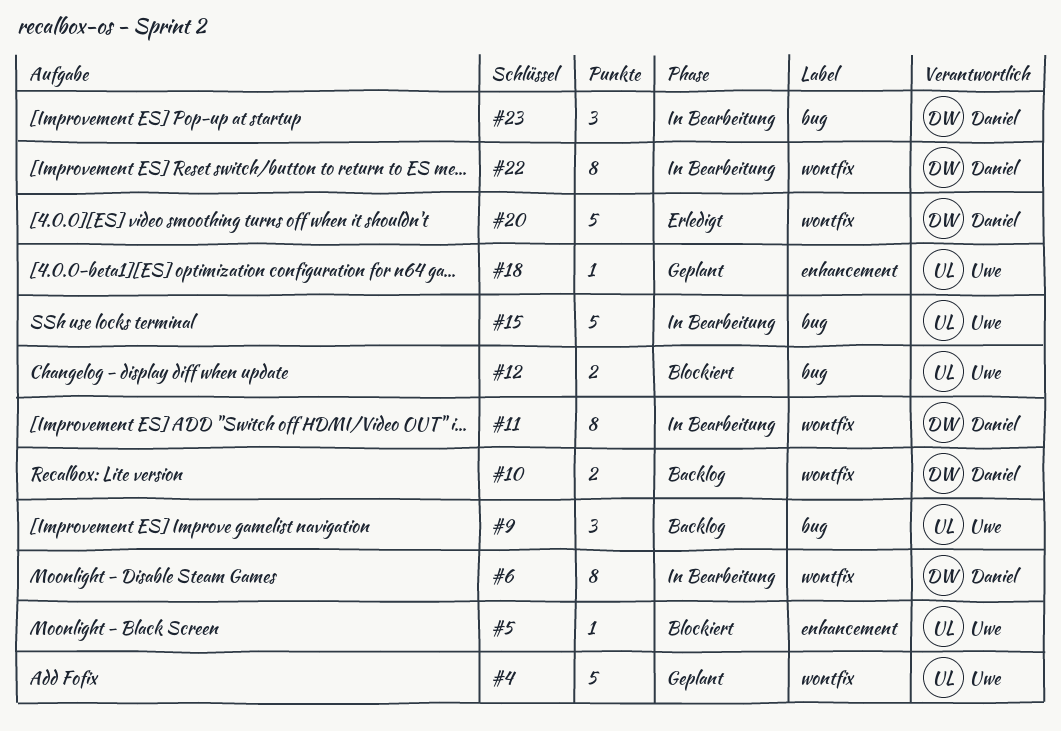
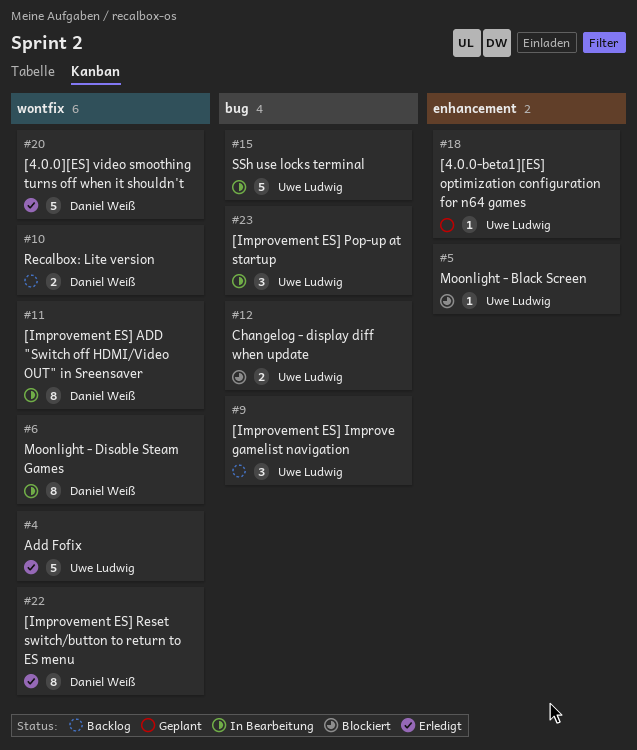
#4, status: Geplant -> Erledigt
#22, status: In Bearbeitung -> Erledigt
#23, owner: Daniel Weiß -> Uwe Ludwig

